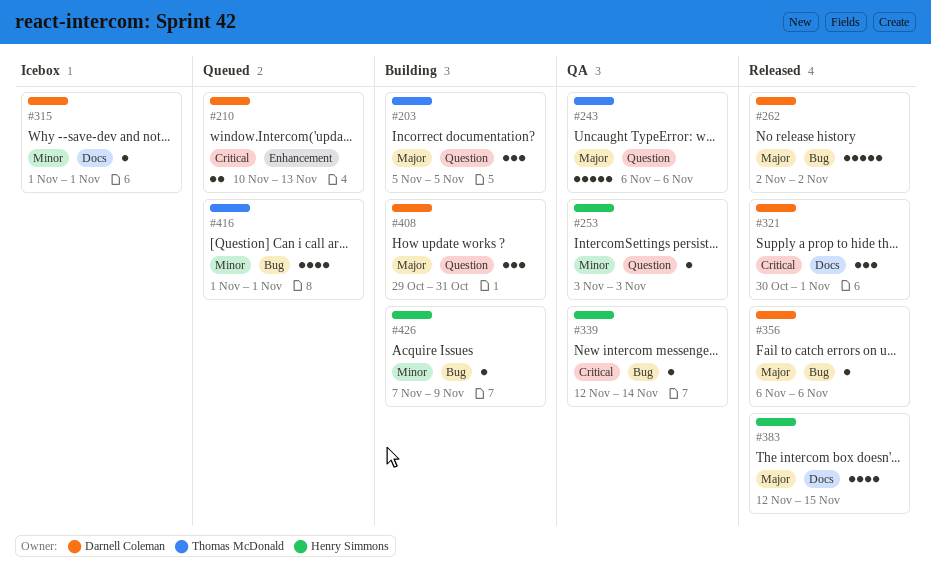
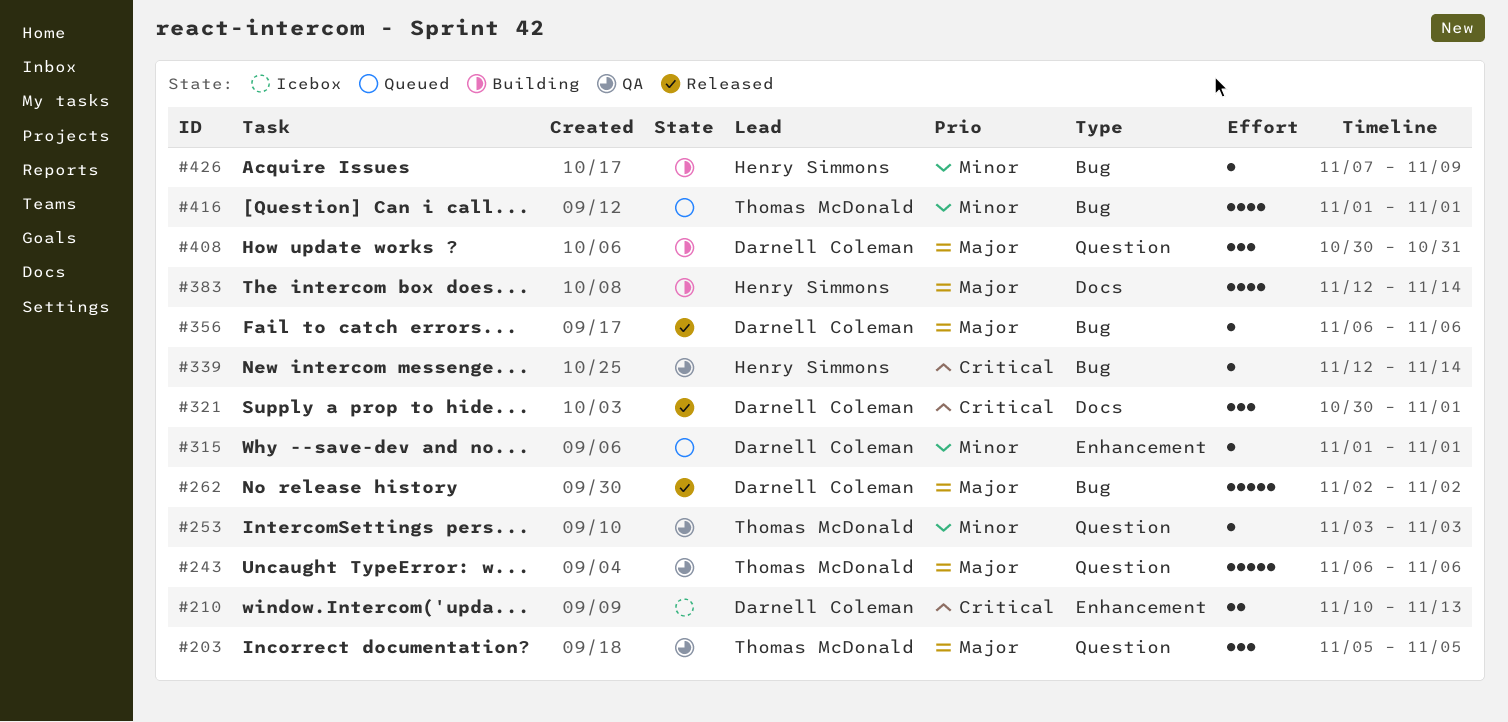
#203, status: Building -> QA
#210, status: Queued -> Icebox
#253, owner: Henry Simmons -> Thomas McDonald
#315, status: Icebox -> Queued
#315, label: Docs -> Enhancement
#383, status: Released -> Building
#383, due: Nov 15 -> Nov 14
#408, start: Oct 29 -> Oct 30

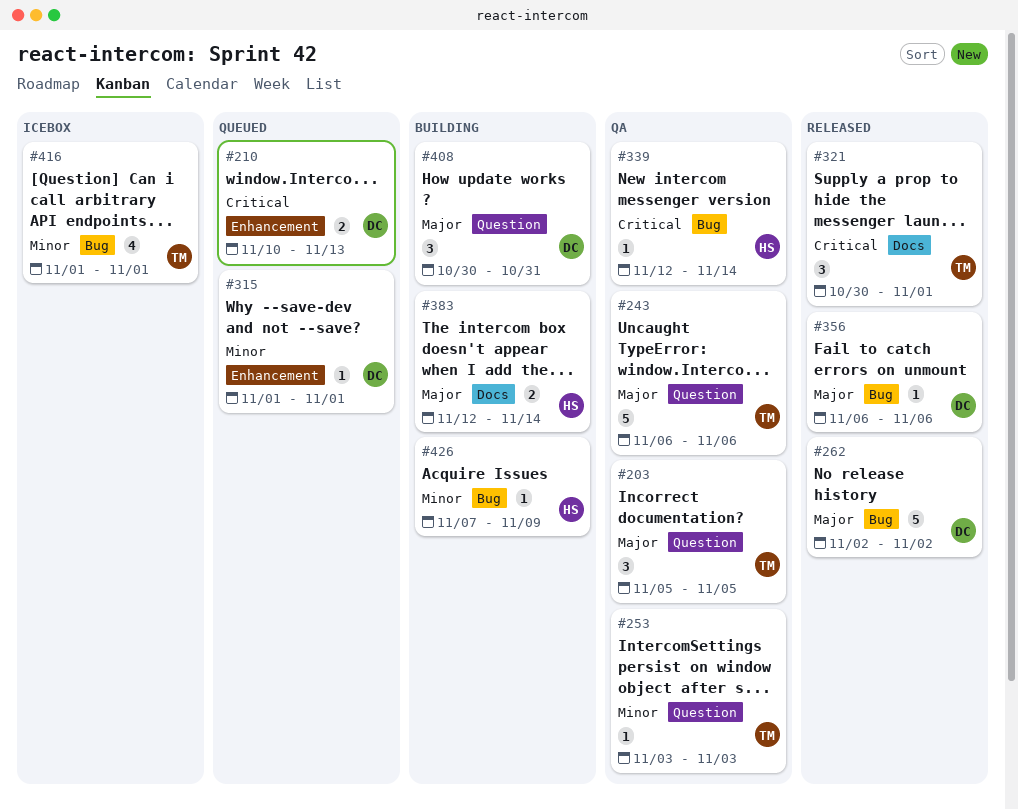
#210, status: Icebox -> Queued
#321, owner: Darnell Coleman -> Thomas McDonald
#383, estimate: 4 -> 2
#416, status: Queued -> Icebox

